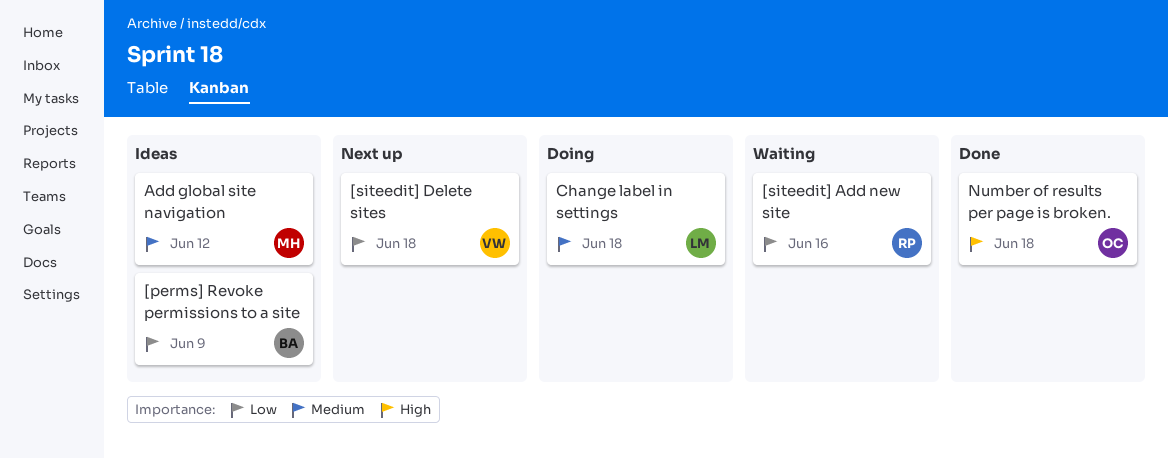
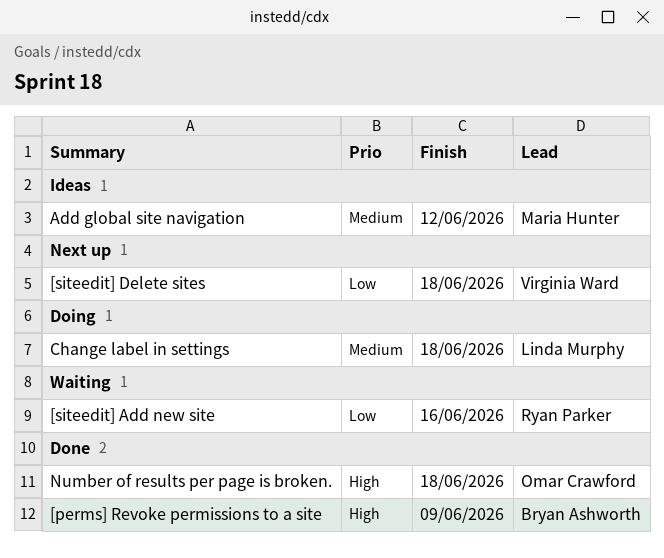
[perms] Revoke permissions to a site, status: Ideas -> Done
[perms] Revoke permissions to a site, priority: Low -> High

